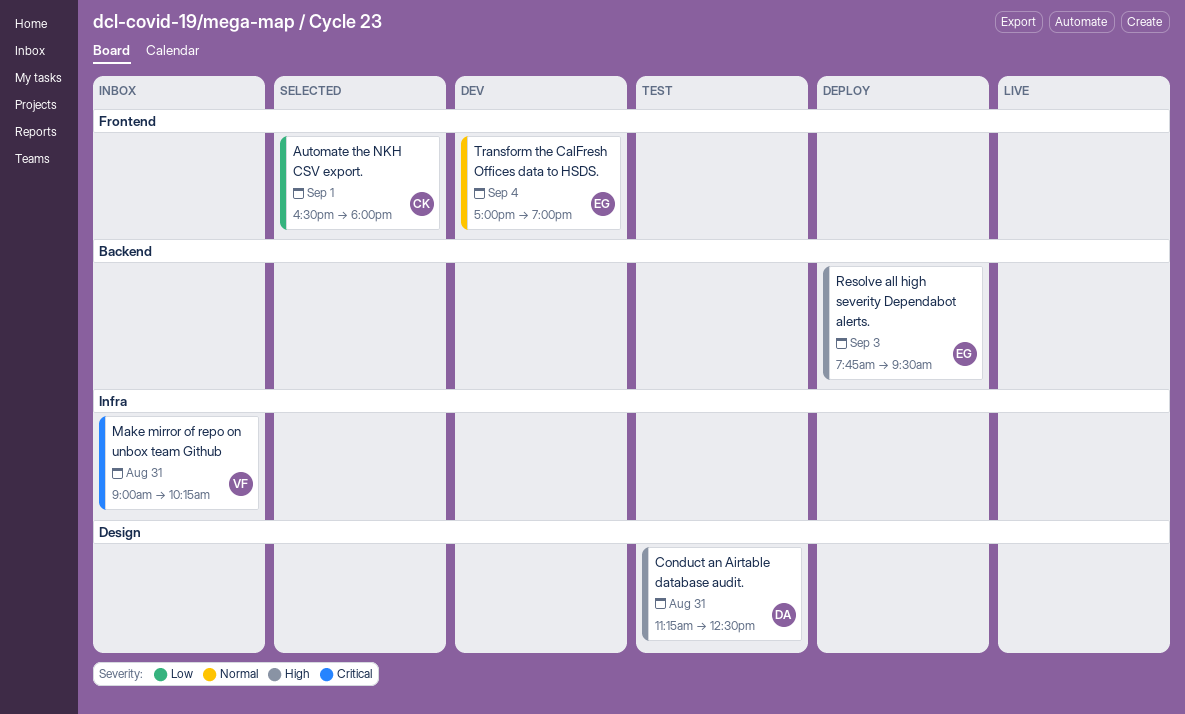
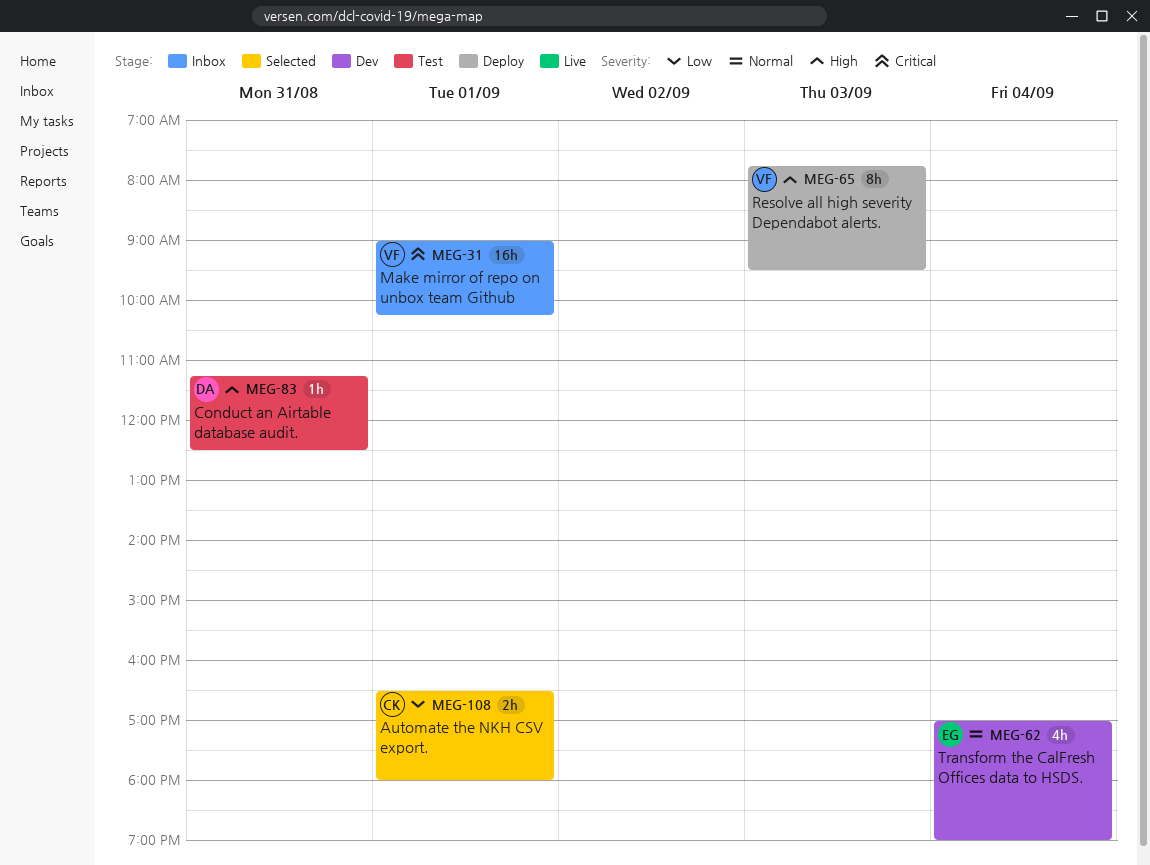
Make mirror of repo on unbox team Github, day: Aug 31 -> Sep 1
Resolve all high severity Dependabot alerts., owner: EG -> VF

